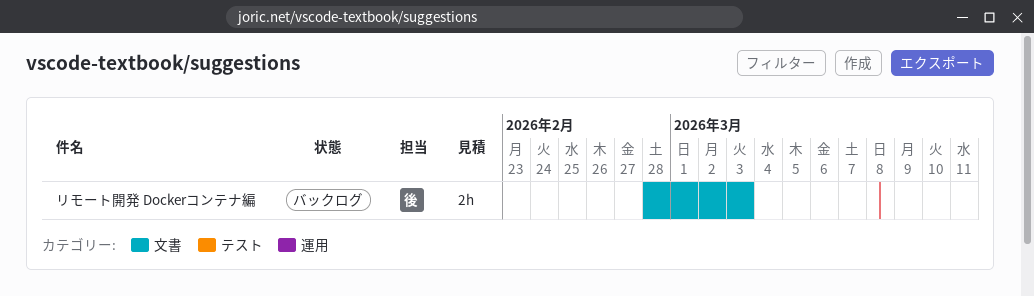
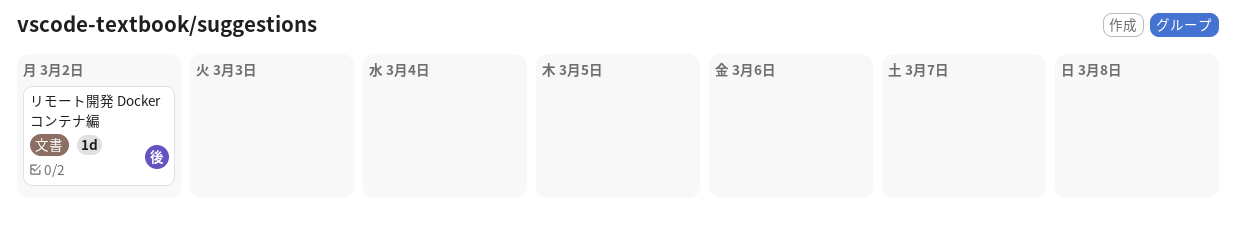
リモート開発 Dockerコンテナ編, estimate: 2h -> 1d
リモート開発 Dockerコンテナ編, due: Mar 3 -> Mar 2

